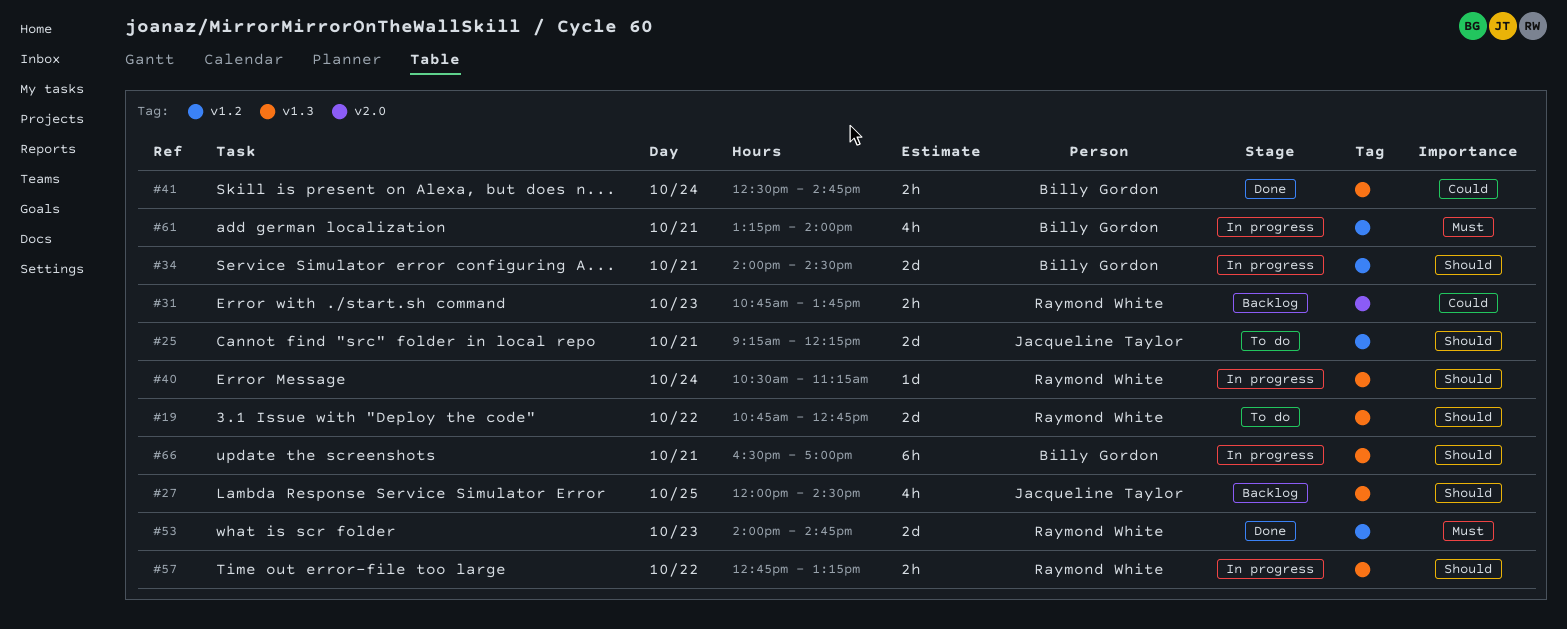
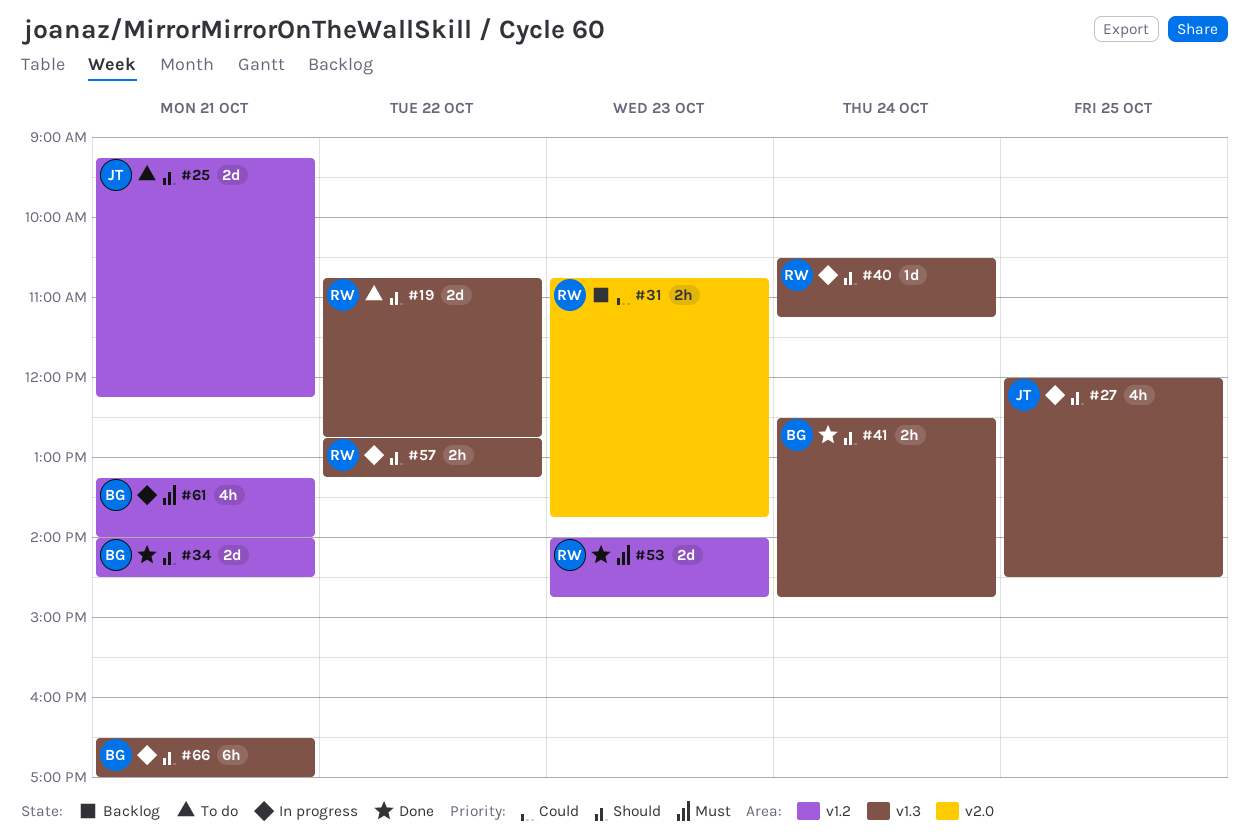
#27, status: Backlog -> In progress
#34, status: In progress -> Done
#41, priority: Could -> Should

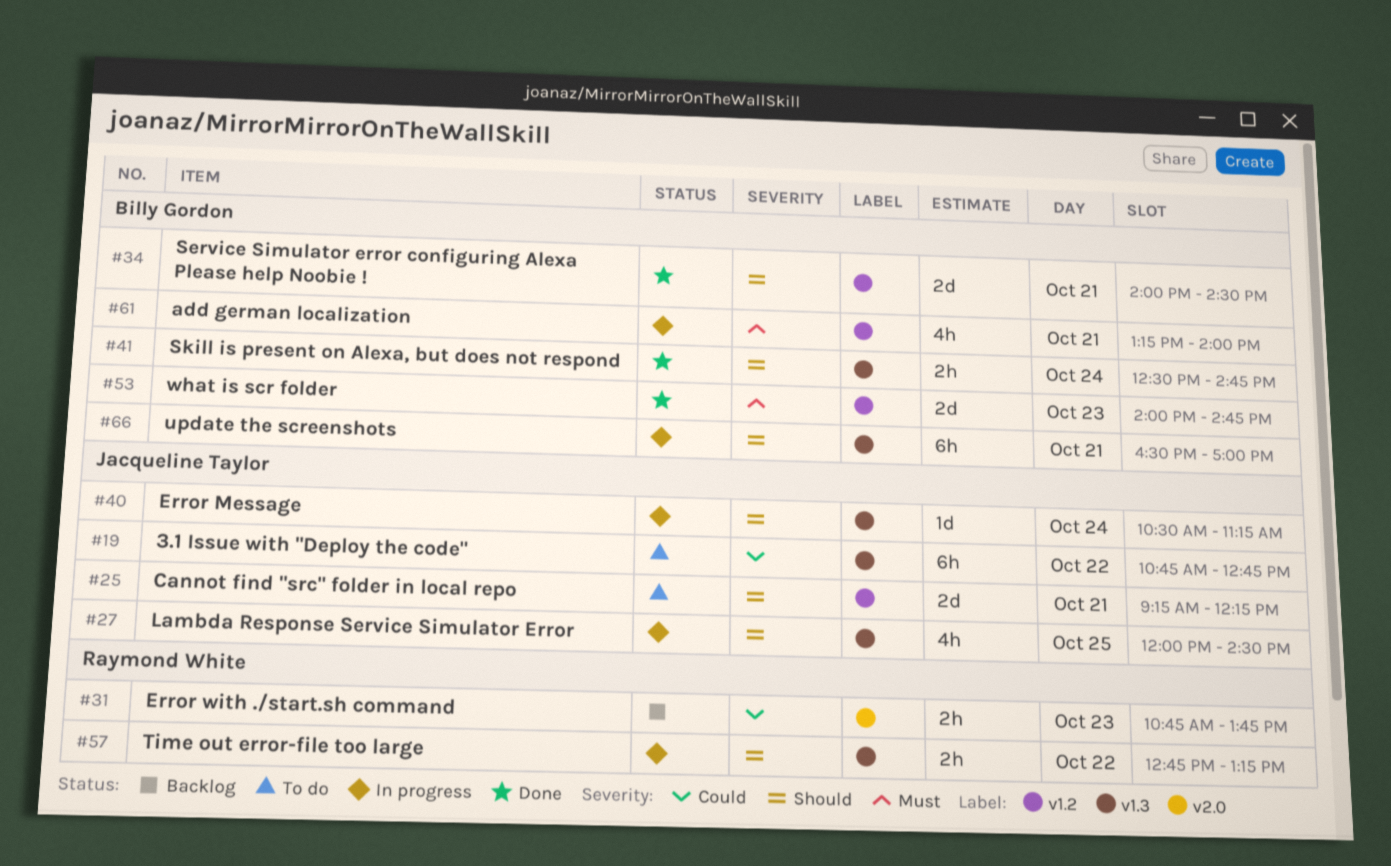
#19, owner: Raymond White -> Jacqueline Taylor
#19, priority: Should -> Could
#19, estimate: 2d -> 6h
#40, owner: Raymond White -> Jacqueline Taylor
#53, owner: Raymond White -> Billy Gordon

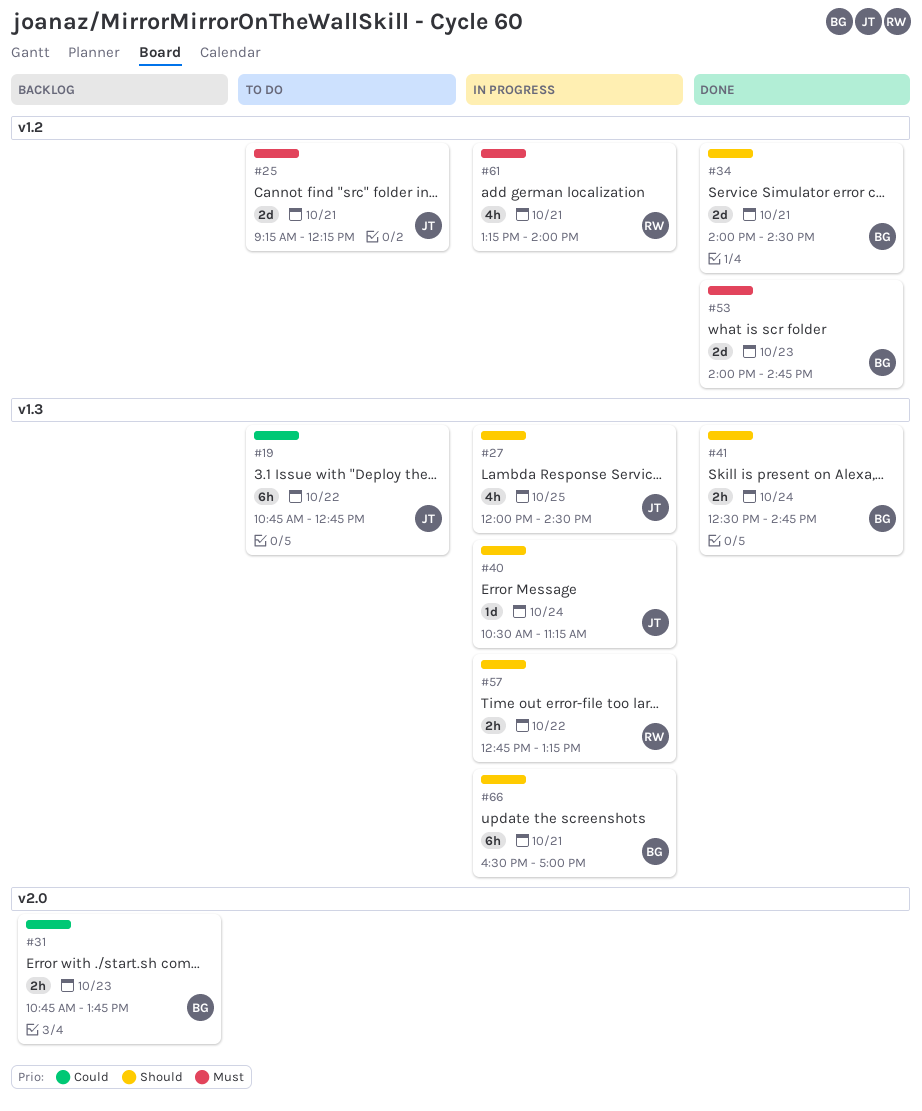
#25, priority: Should -> Must
#31, owner: Raymond White -> Billy Gordon
#61, owner: Billy Gordon -> Raymond White

